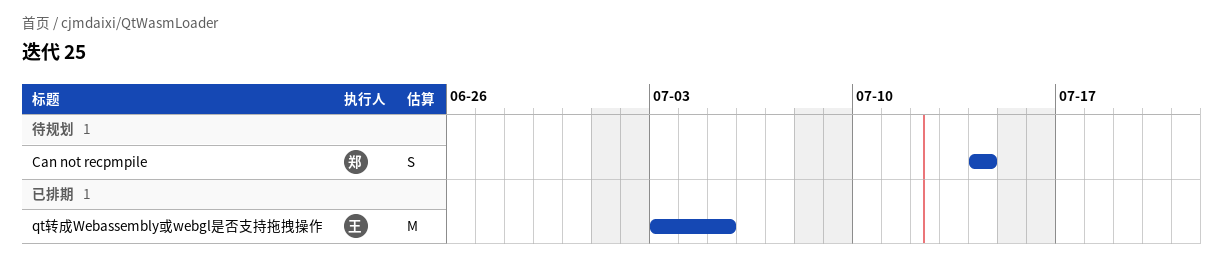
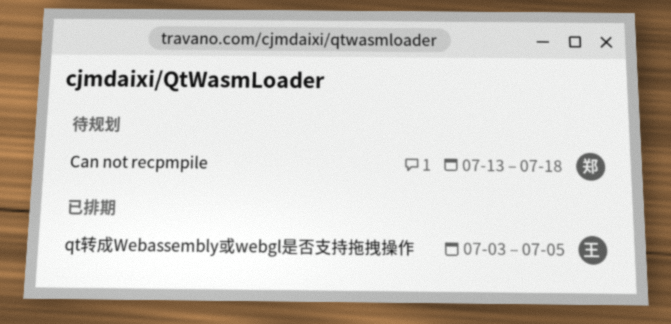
Can not recpmpile, start: Jul 14 -> Jul 13
Can not recpmpile, due: Jul 14 -> Jul 18

